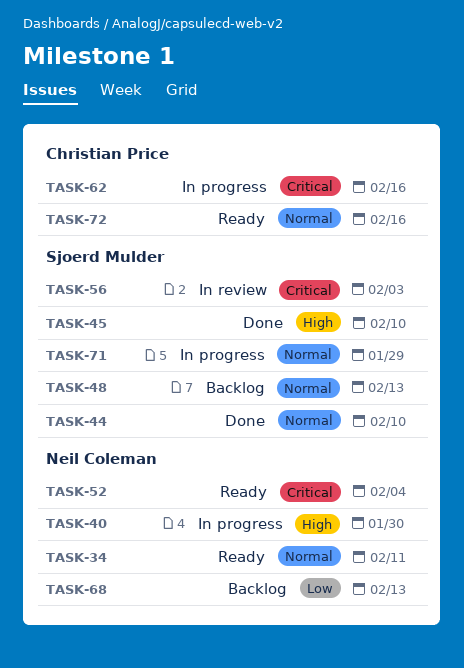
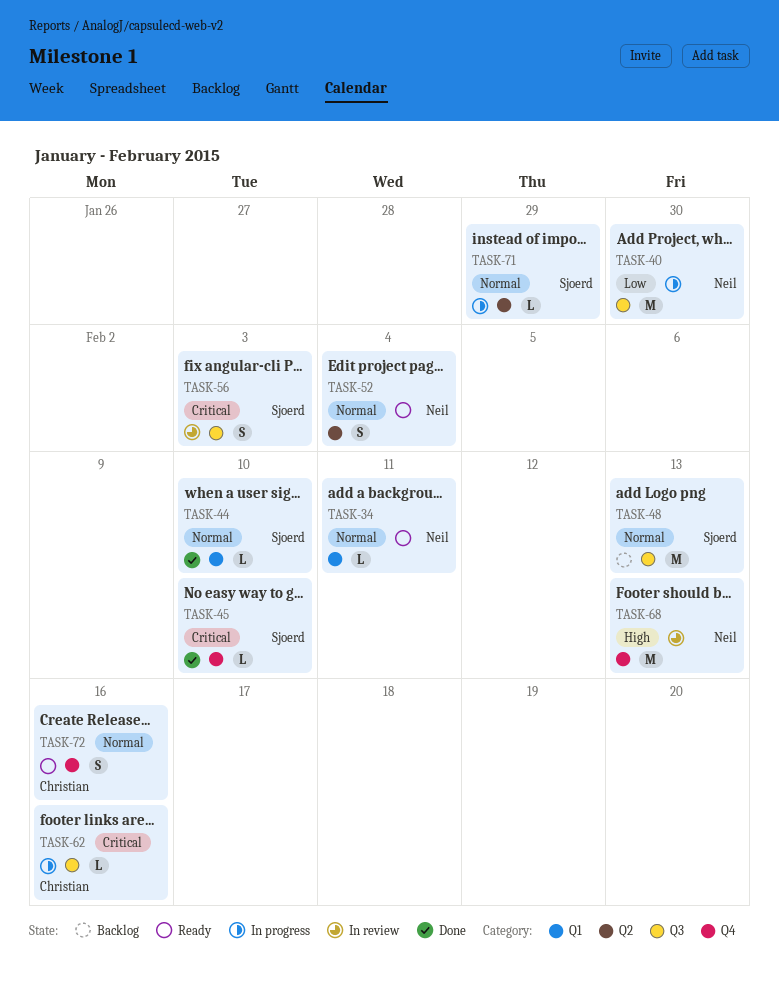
TASK-40, priority: High -> Low
TASK-45, priority: High -> Critical
TASK-52, priority: Critical -> Normal
TASK-68, status: Backlog -> In review
TASK-68, priority: Low -> High

